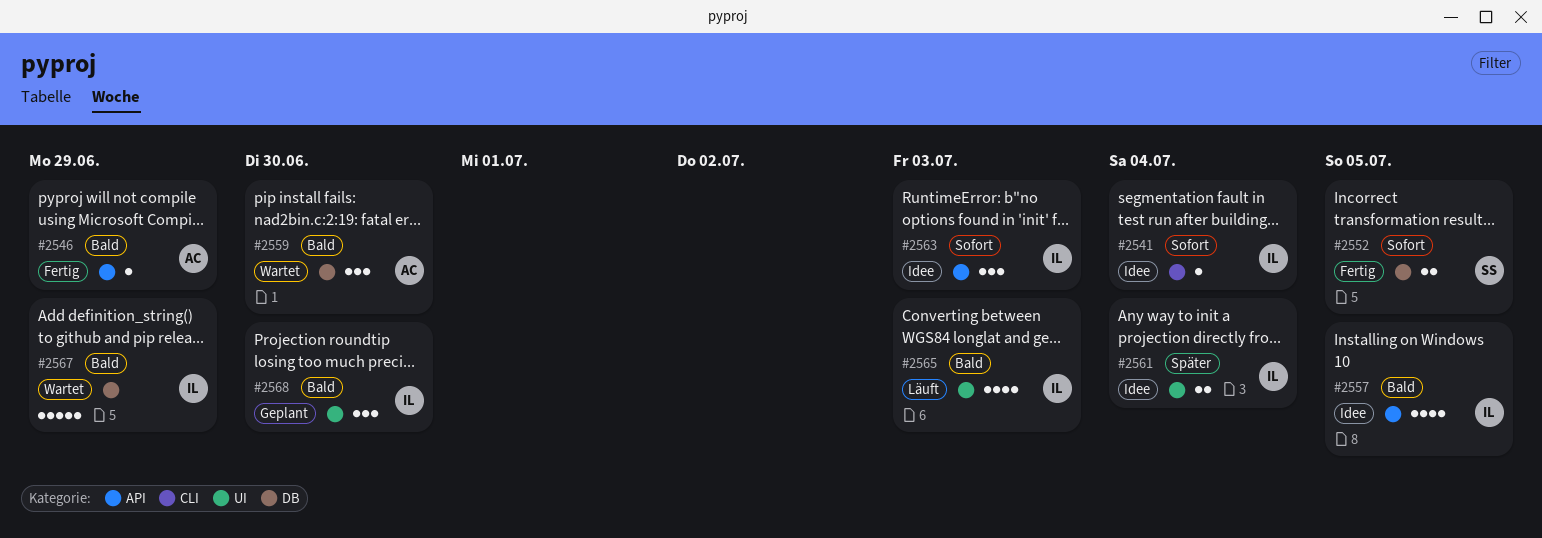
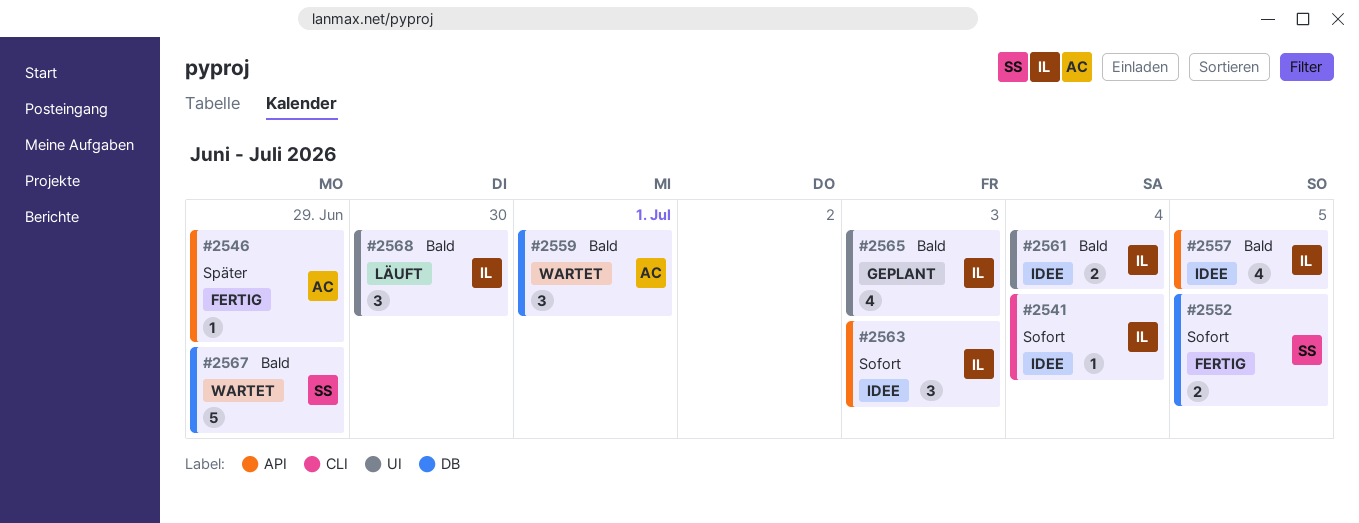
#2546, priority: Bald -> Später
#2559, due: Jun 30 -> Jul 1
#2561, priority: Später -> Bald
#2565, status: Läuft -> Geplant
#2567, owner: IL -> SS
#2568, status: Geplant -> Läuft

